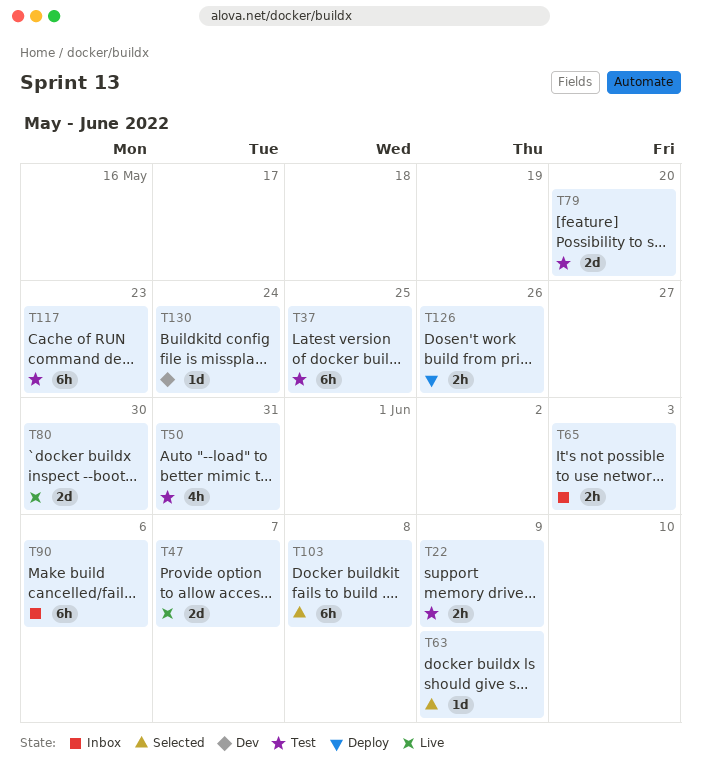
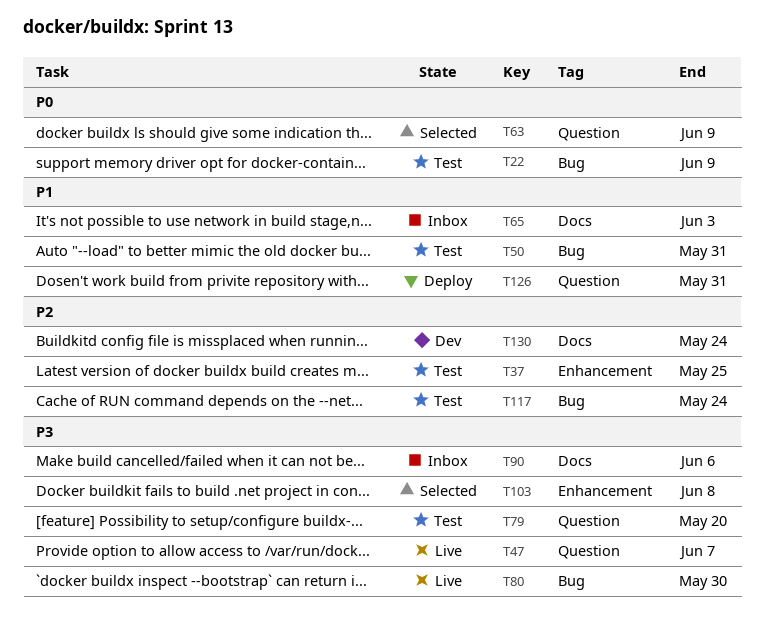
T117, due: May 23 -> May 24
T126, due: May 26 -> May 31

